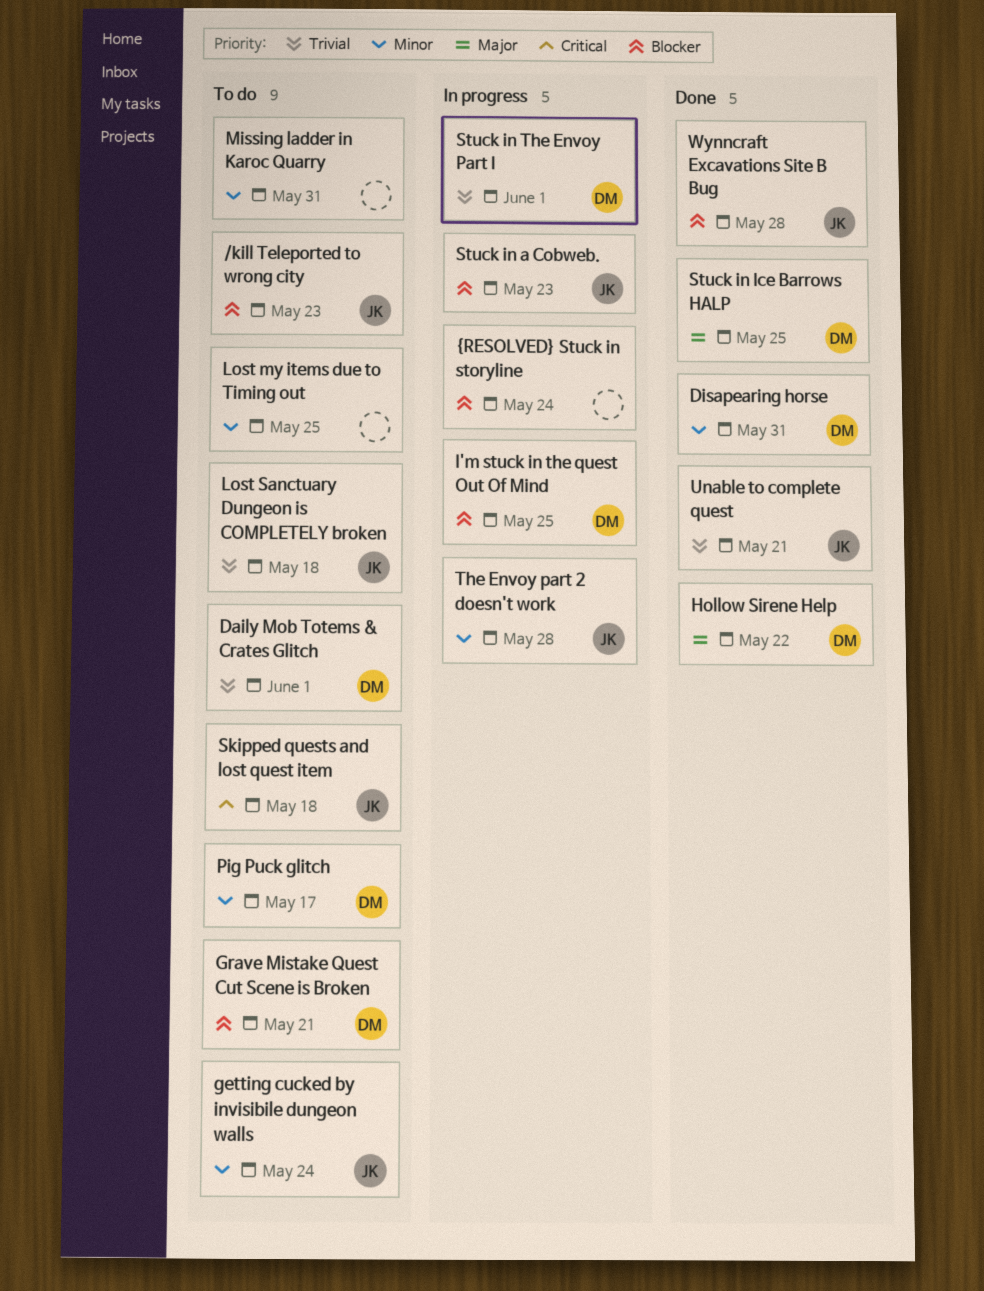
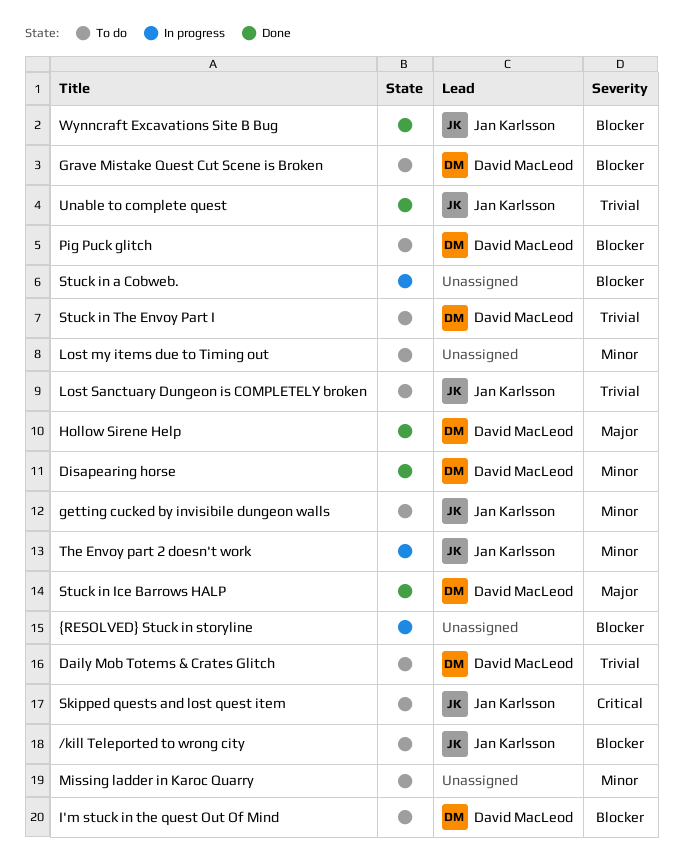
I'm stuck in the quest Out Of Mind, status: In progress -> To do
Pig Puck glitch, priority: Minor -> Blocker
Stuck in a Cobweb., owner: Jan Karlsson -> none
Stuck in The Envoy Part I, status: In progress -> To do

